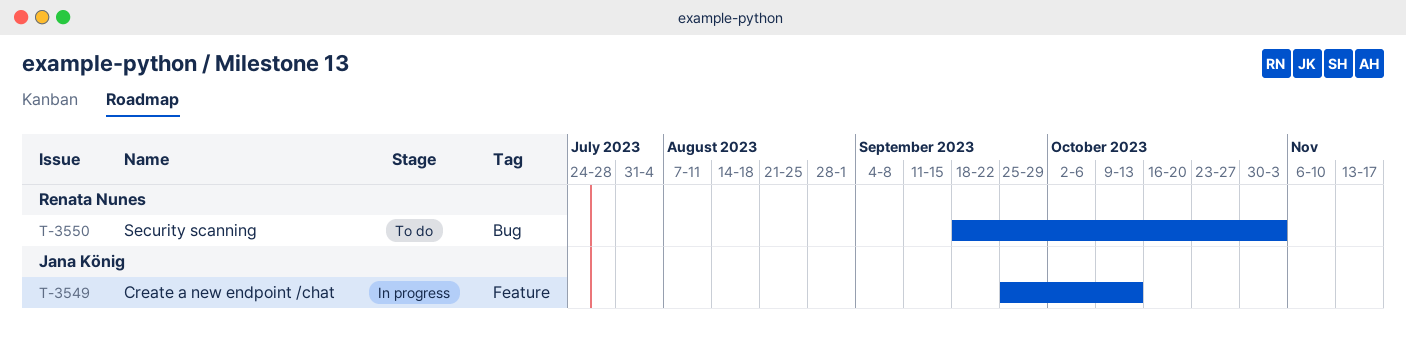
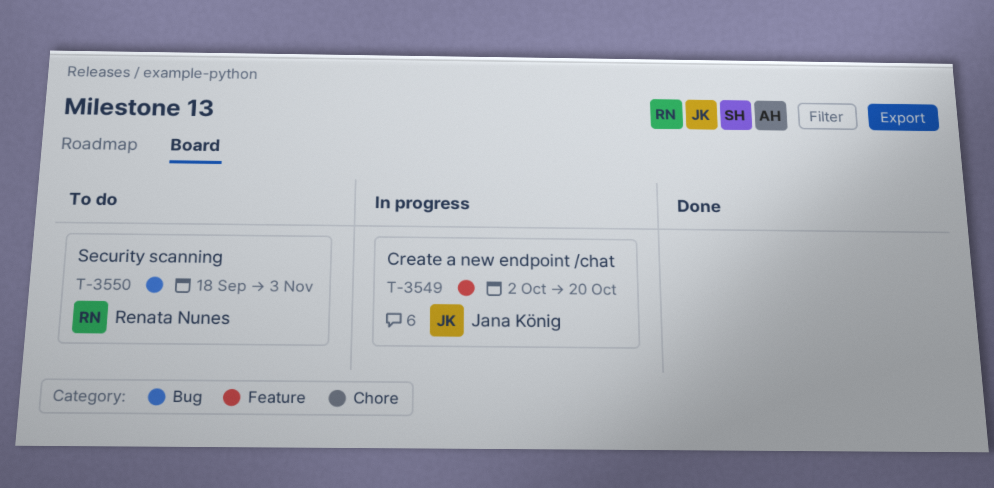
T-3549, start: Sep 25 -> Oct 2
T-3549, due: Oct 13 -> Oct 20

